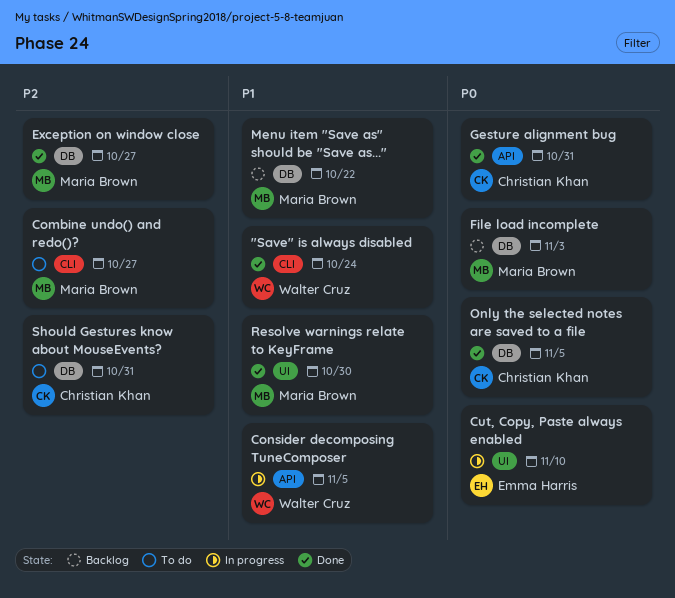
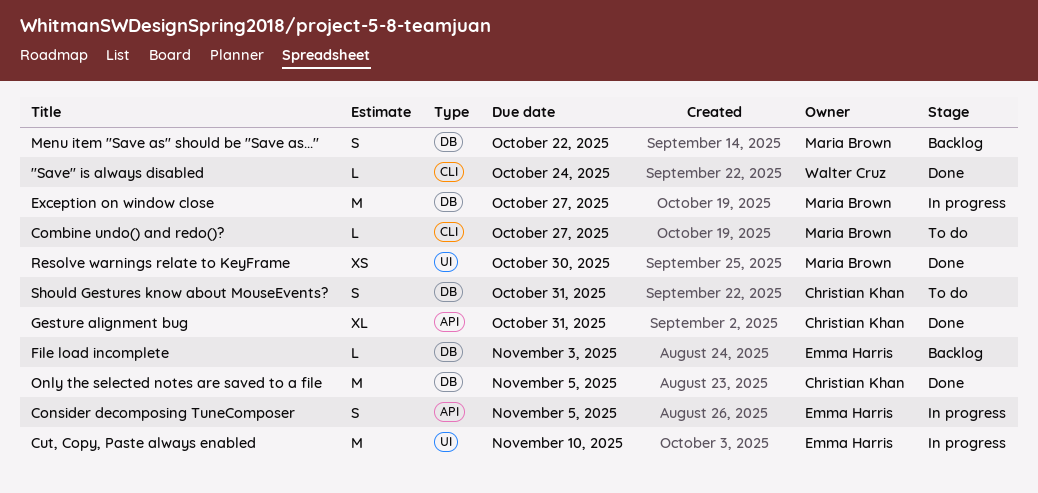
Consider decomposing TuneComposer, owner: Walter Cruz -> Emma Harris
Exception on window close, status: Done -> In progress
File load incomplete, owner: Maria Brown -> Emma Harris

